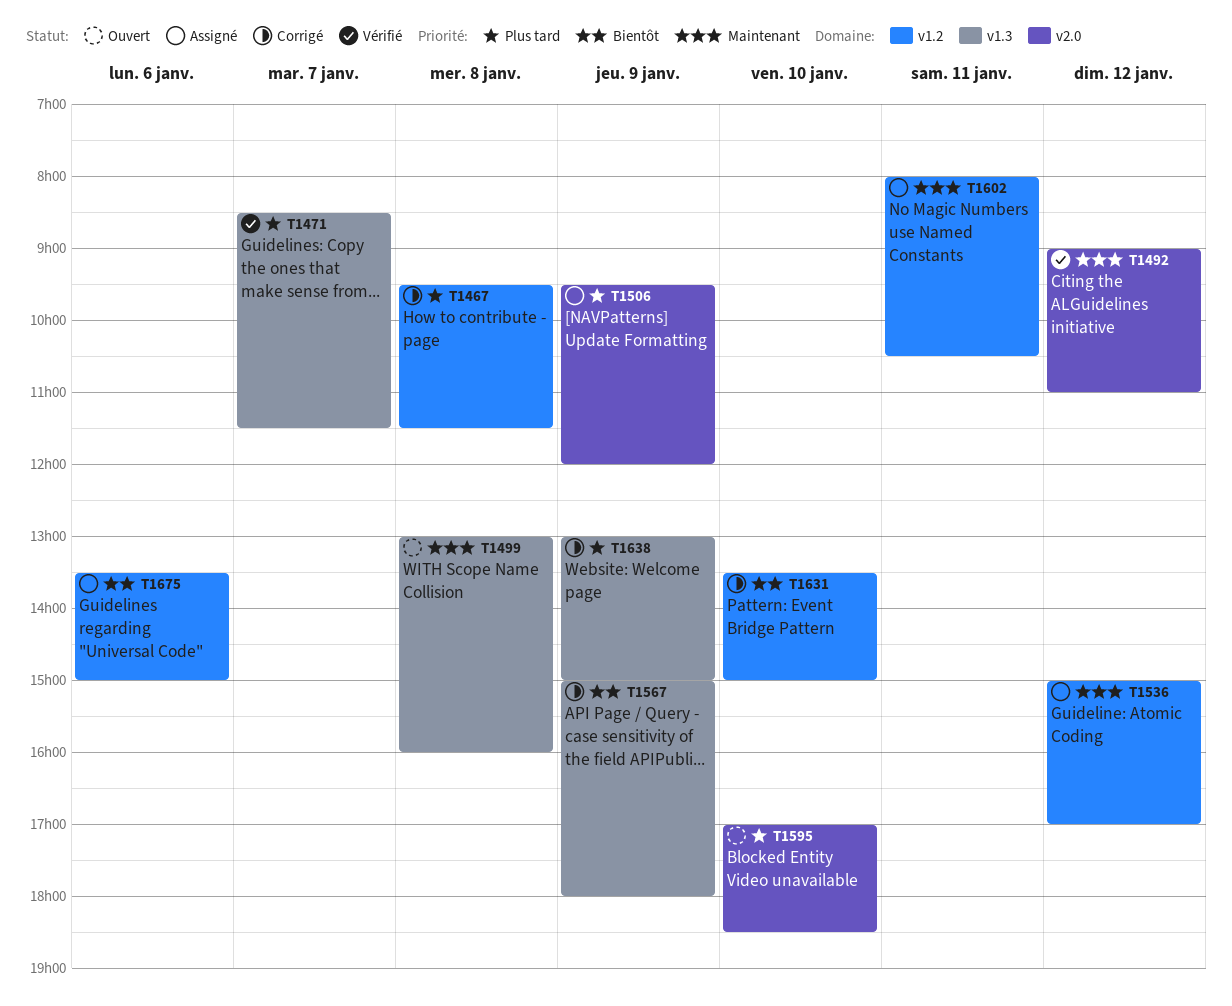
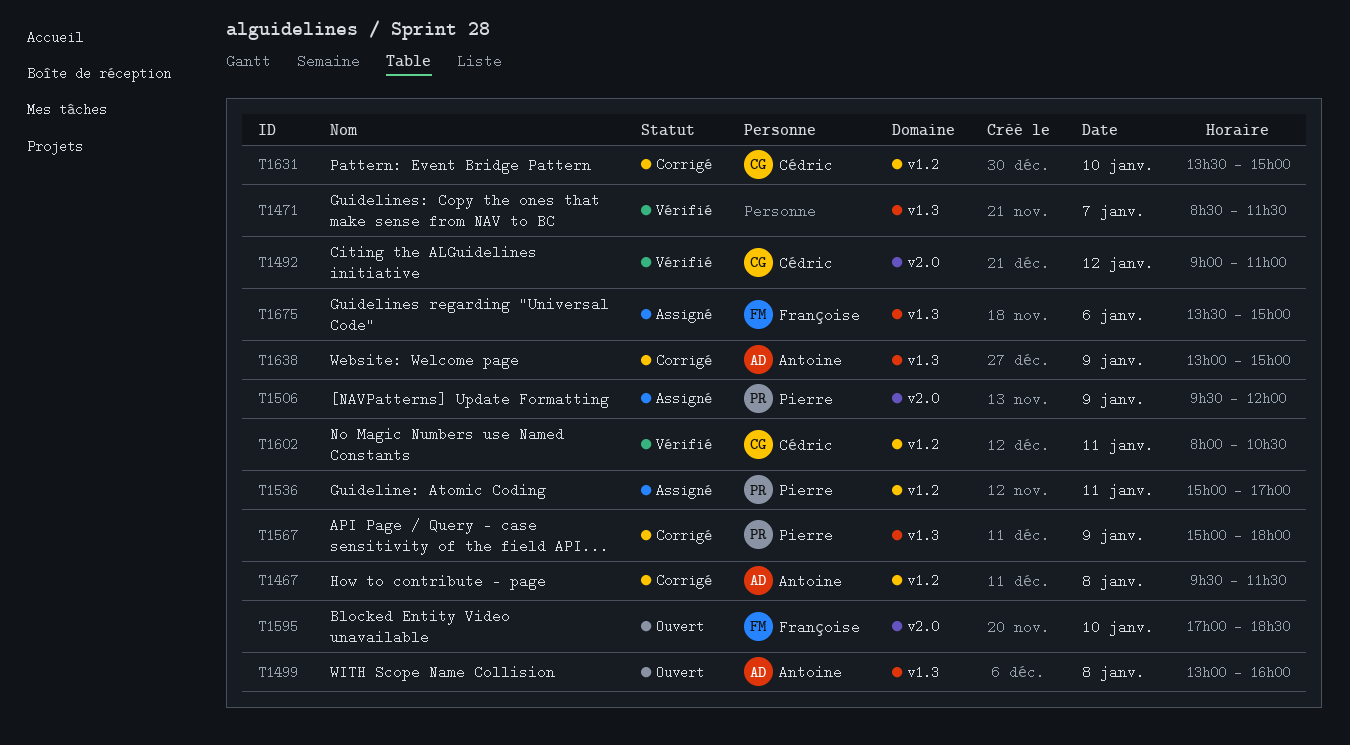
T1536, day: Jan 12 -> Jan 11
T1602, status: Assigné -> Vérifié
T1675, label: v1.2 -> v1.3

